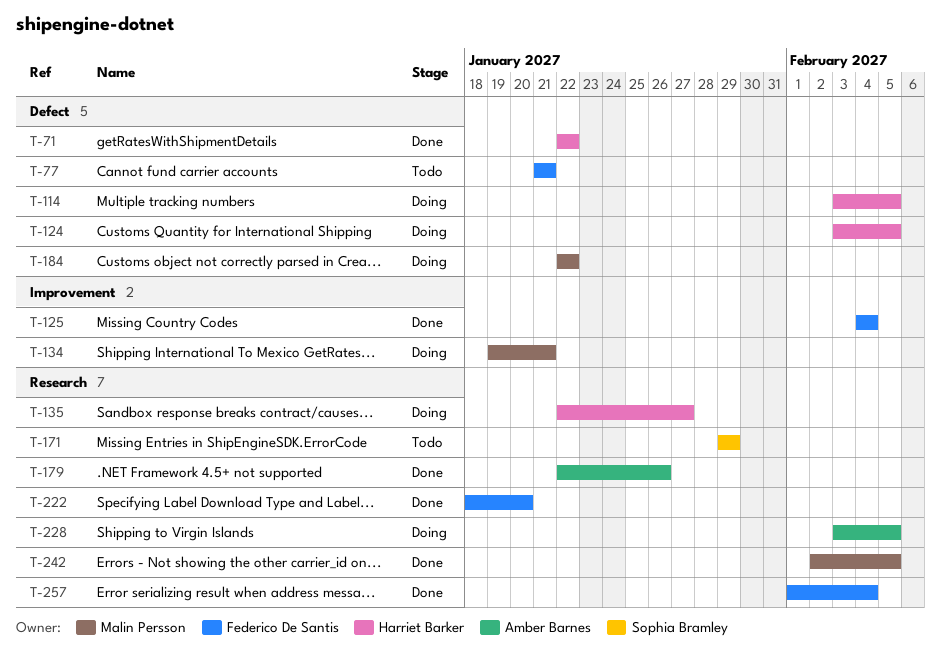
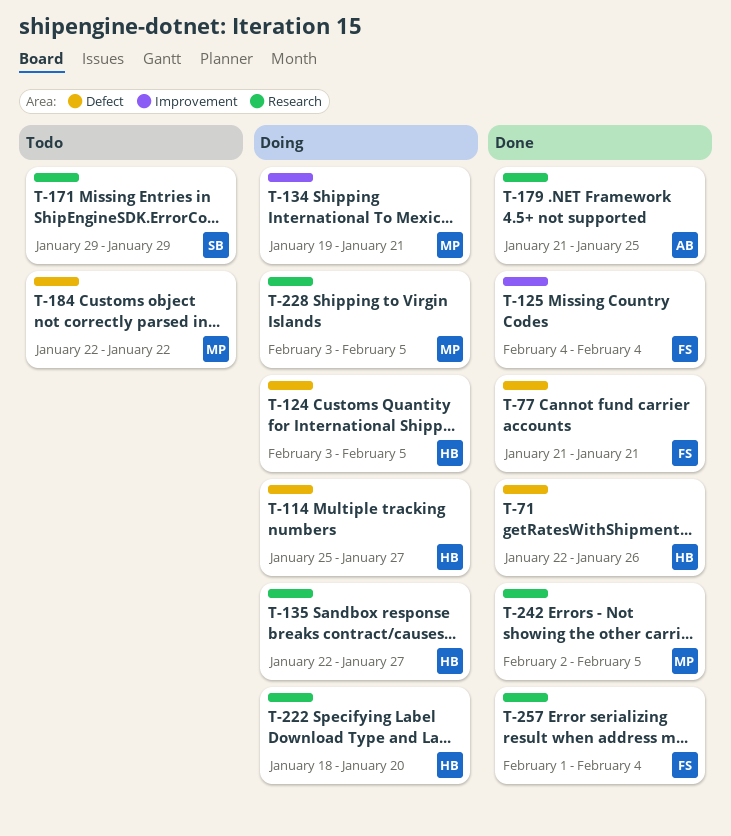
T-71, due: Jan 22 -> Jan 26
T-77, status: Todo -> Done
T-114, start: Feb 3 -> Jan 25
T-114, due: Feb 5 -> Jan 27
T-179, start: Jan 22 -> Jan 21
T-179, due: Jan 26 -> Jan 25
T-184, status: Doing -> Todo
T-222, status: Done -> Doing
T-222, owner: Federico De Santis -> Harriet Barker
T-228, owner: Amber Barnes -> Malin Persson

